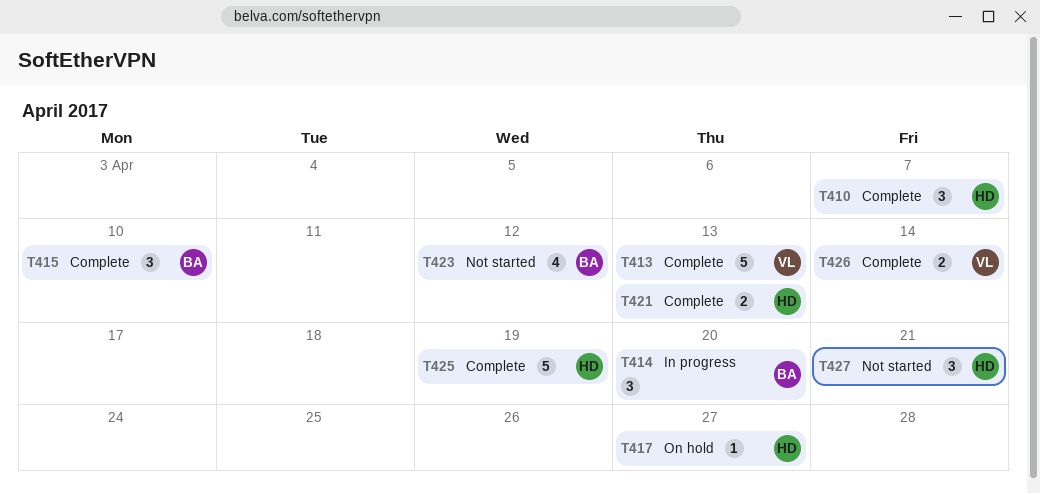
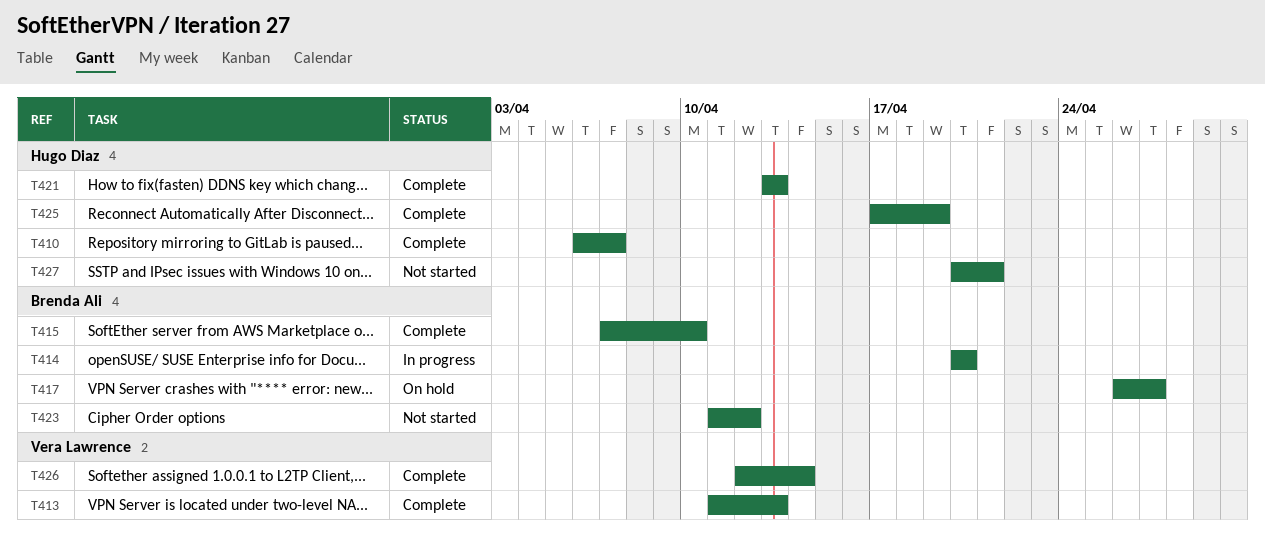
T417, owner: Hugo Diaz -> Brenda Ali

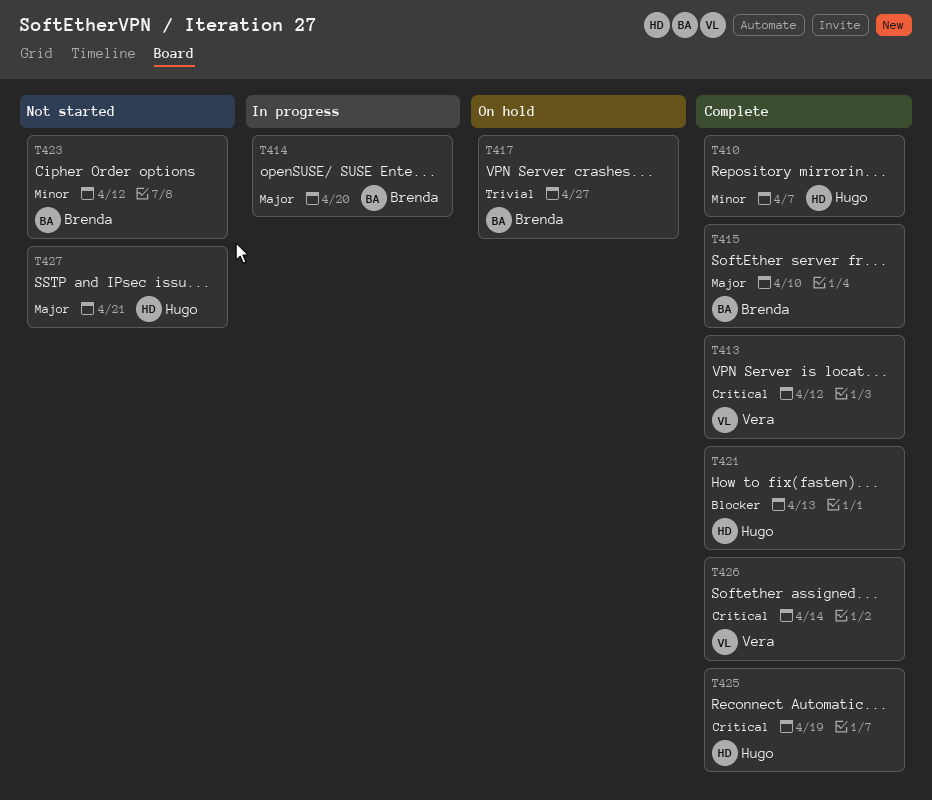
T413, due: Apr 13 -> Apr 12

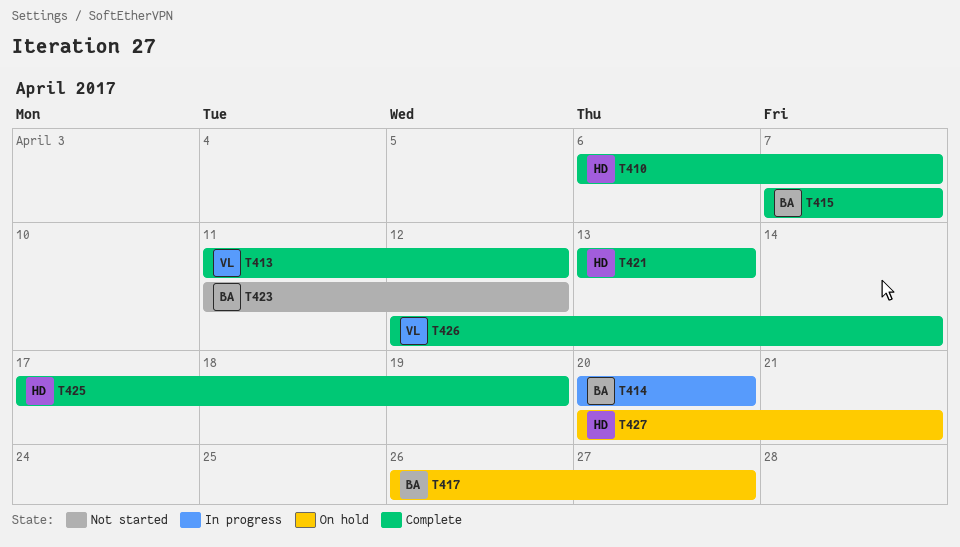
T415, due: Apr 10 -> Apr 7
T427, status: Not started -> On hold

